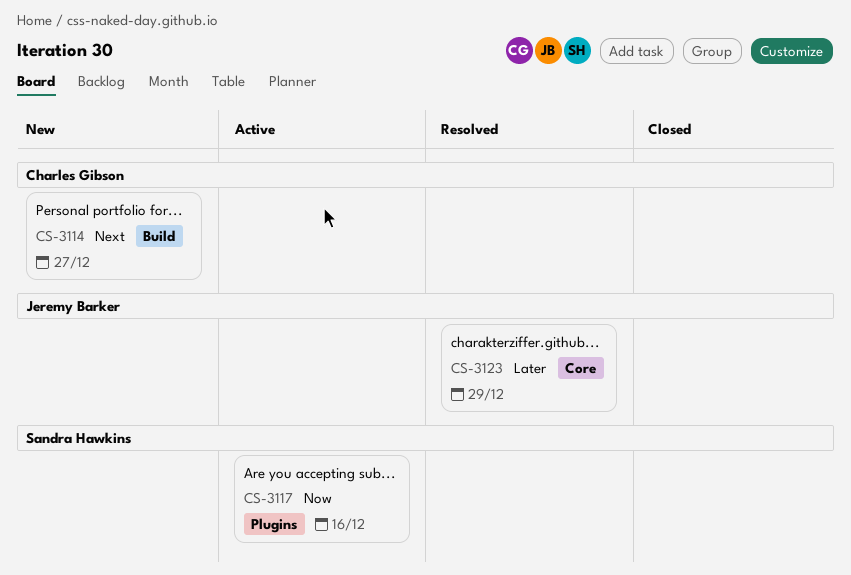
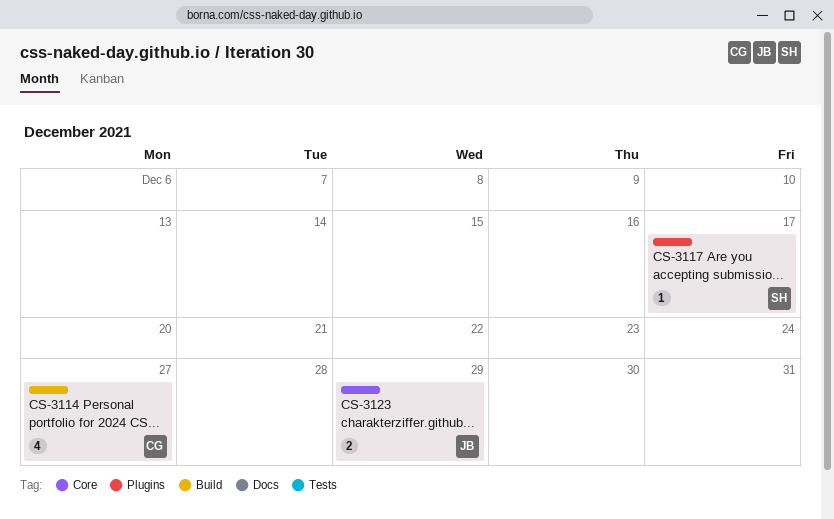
CS-3117, due: Dec 16 -> Dec 17

